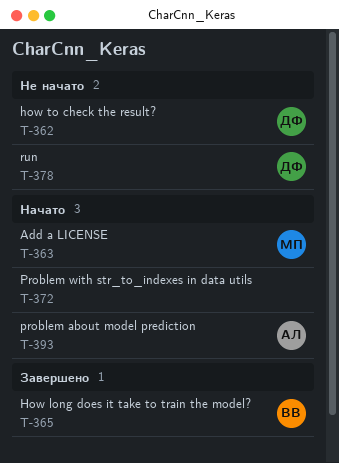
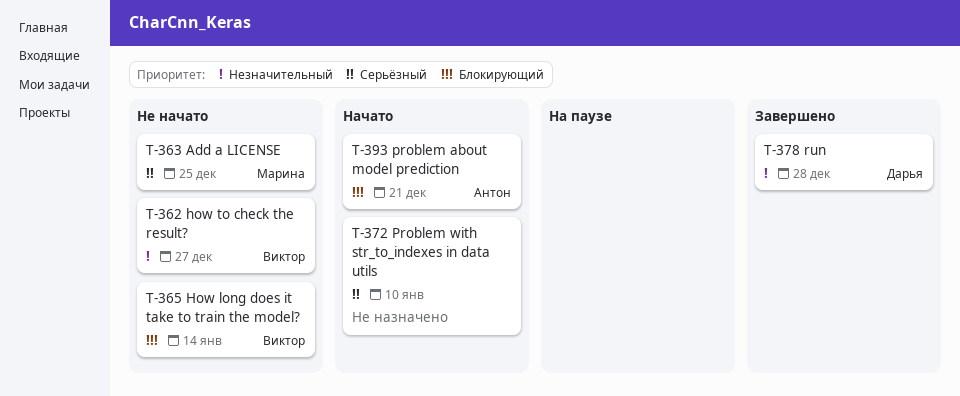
T-362, owner: Дарья -> Виктор
T-363, status: Начато -> Не начато
T-365, status: Завершено -> Не начато
T-378, status: Не начато -> Завершено

